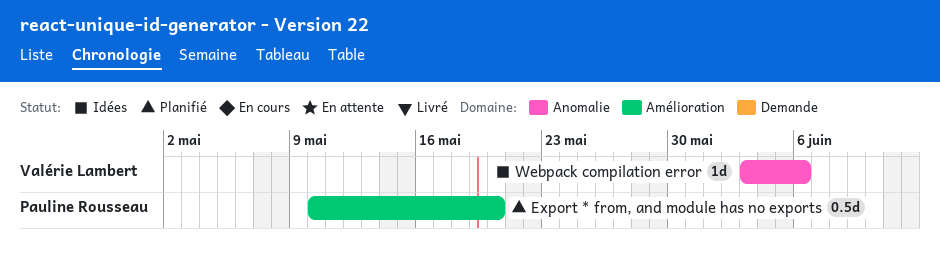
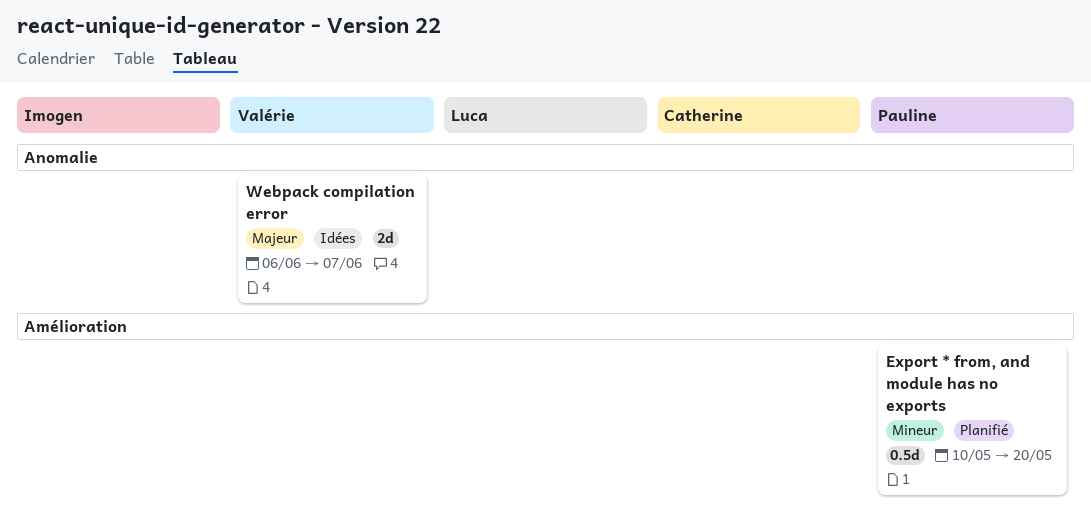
Webpack compilation error, estimate: 1d -> 2d
Webpack compilation error, start: Jun 3 -> Jun 6
Webpack compilation error, due: Jun 6 -> Jun 7

